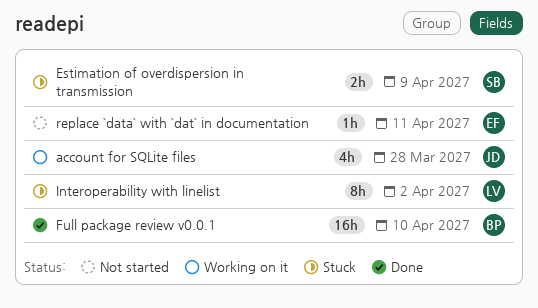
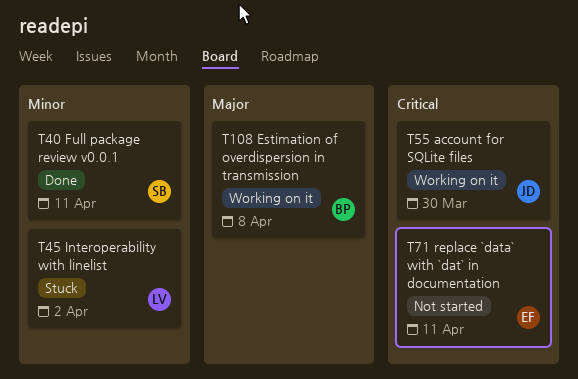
account for SQLite files, due: Mar 28 -> Mar 30
Estimation of overdispersion in transmission, status: Stuck -> Working on it
Estimation of overdispersion in transmission, owner: SB -> BP
Estimation of overdispersion in transmission, due: Apr 9 -> Apr 8
Full package review v0.0.1, owner: BP -> SB
Full package review v0.0.1, due: Apr 10 -> Apr 11

